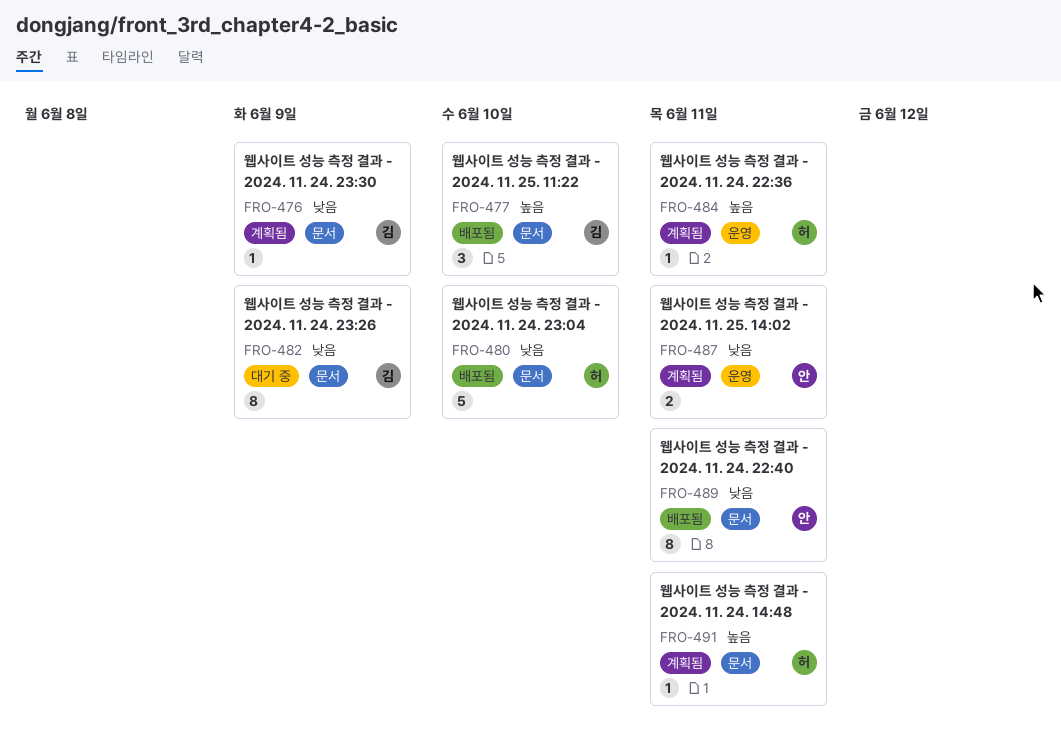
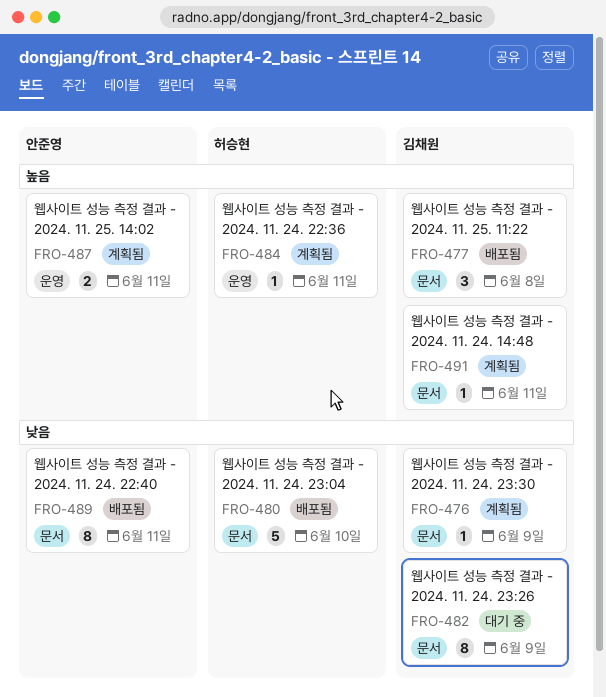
FRO-477, due: Jun 10 -> Jun 8
FRO-487, priority: 낮음 -> 높음
FRO-491, owner: 허승현 -> 김채원

